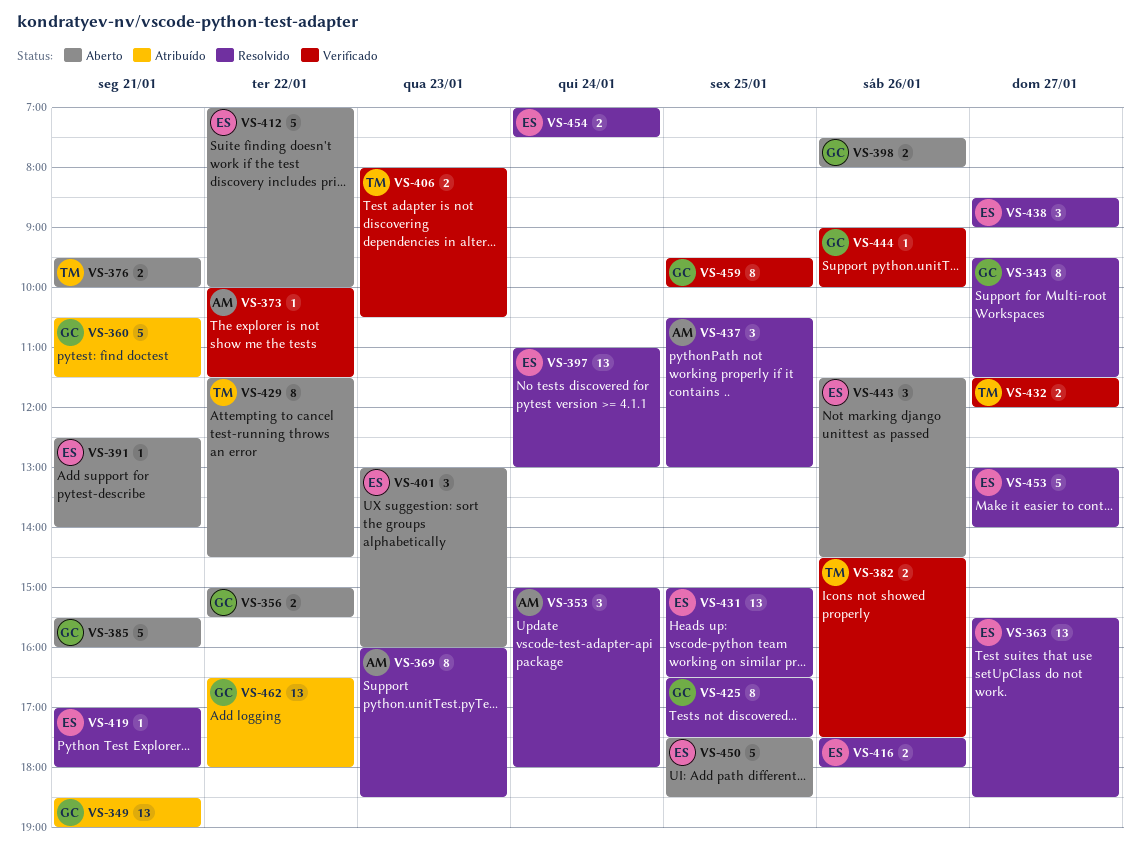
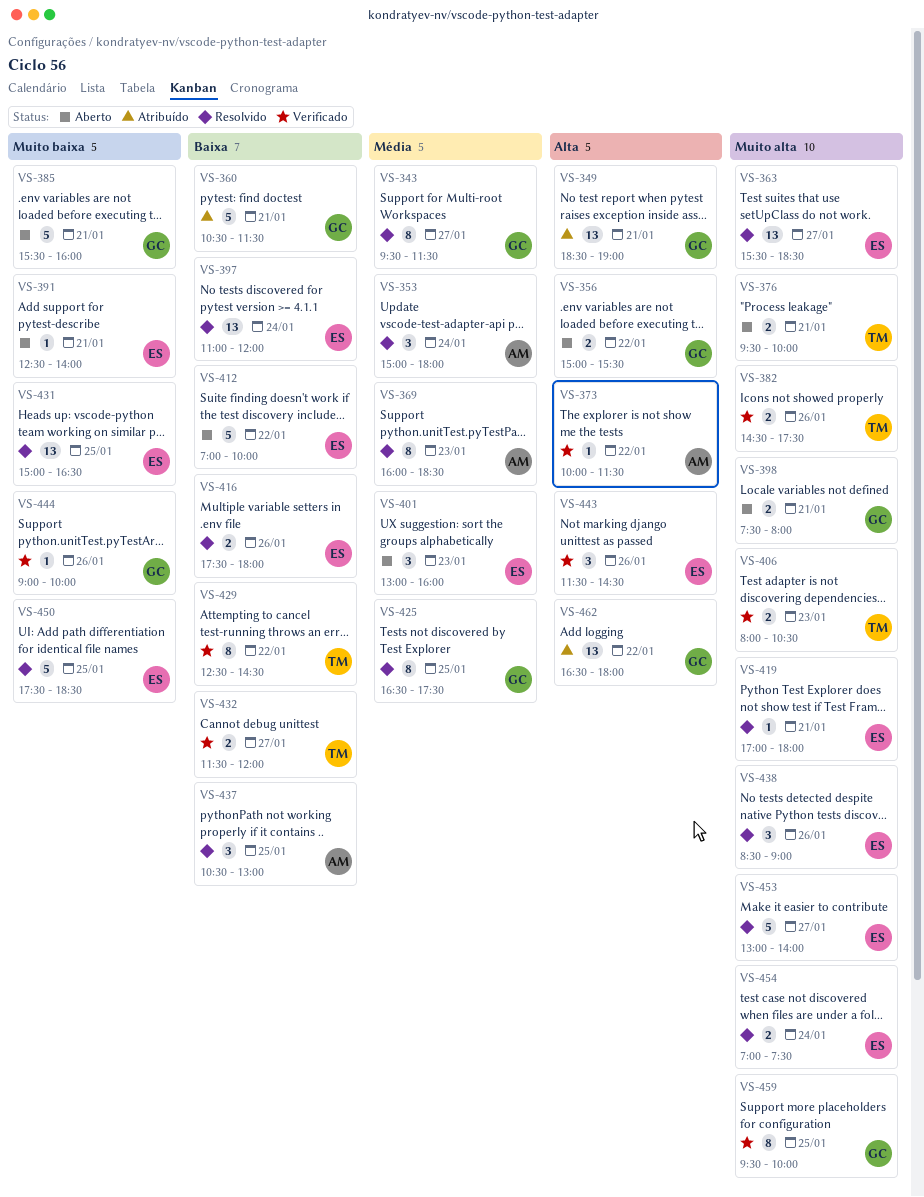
VS-397, ends: 13:00 -> 12:00
VS-398, day: Jan 26 -> Jan 21
VS-429, status: Aberto -> Verificado
VS-429, begins: 11:30 -> 12:30
VS-438, day: Jan 27 -> Jan 26
VS-443, status: Aberto -> Verificado
VS-450, status: Aberto -> Resolvido

